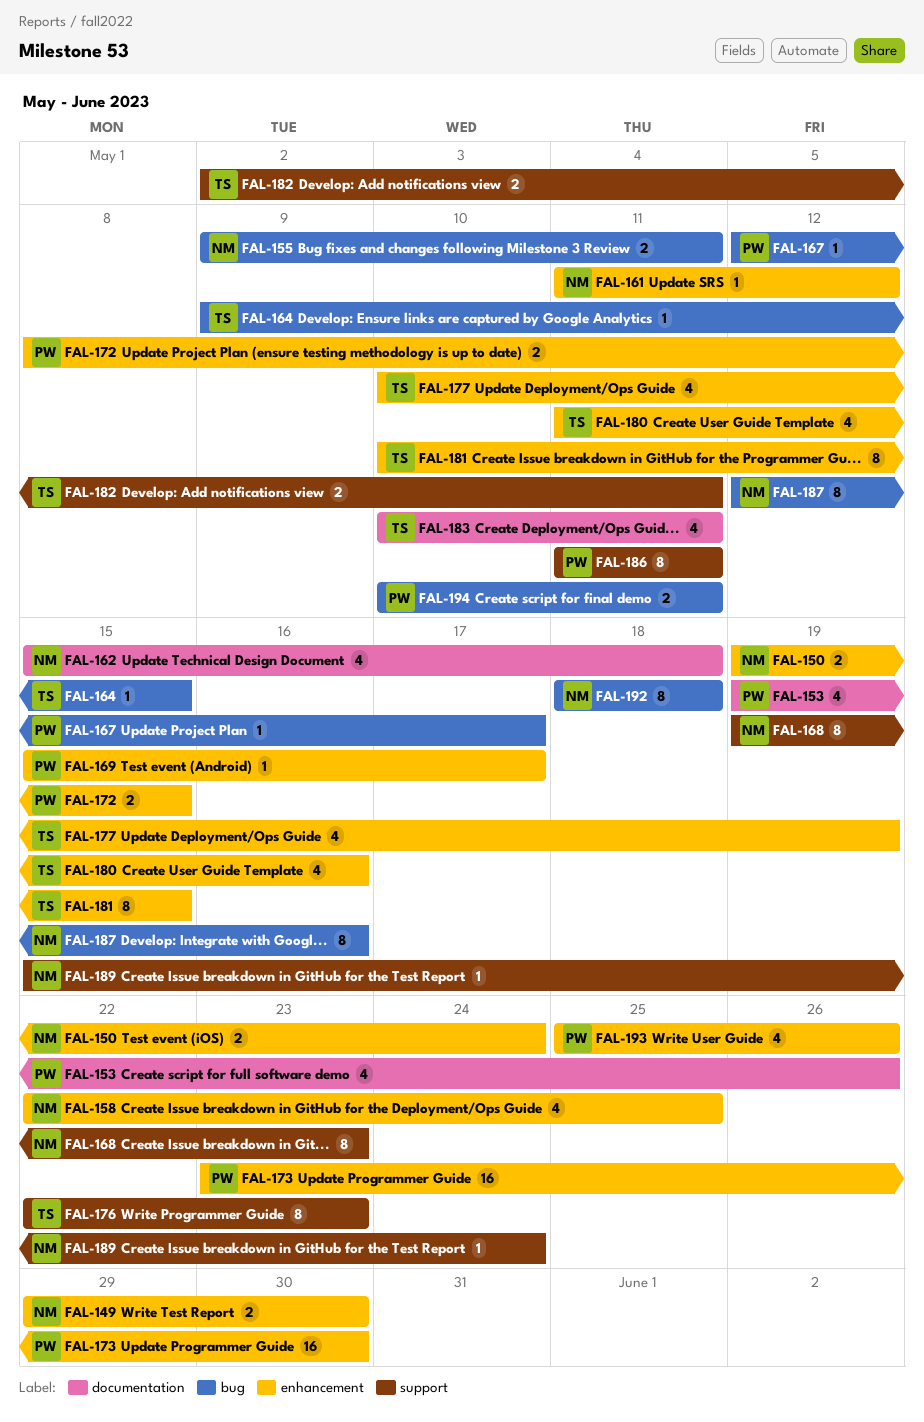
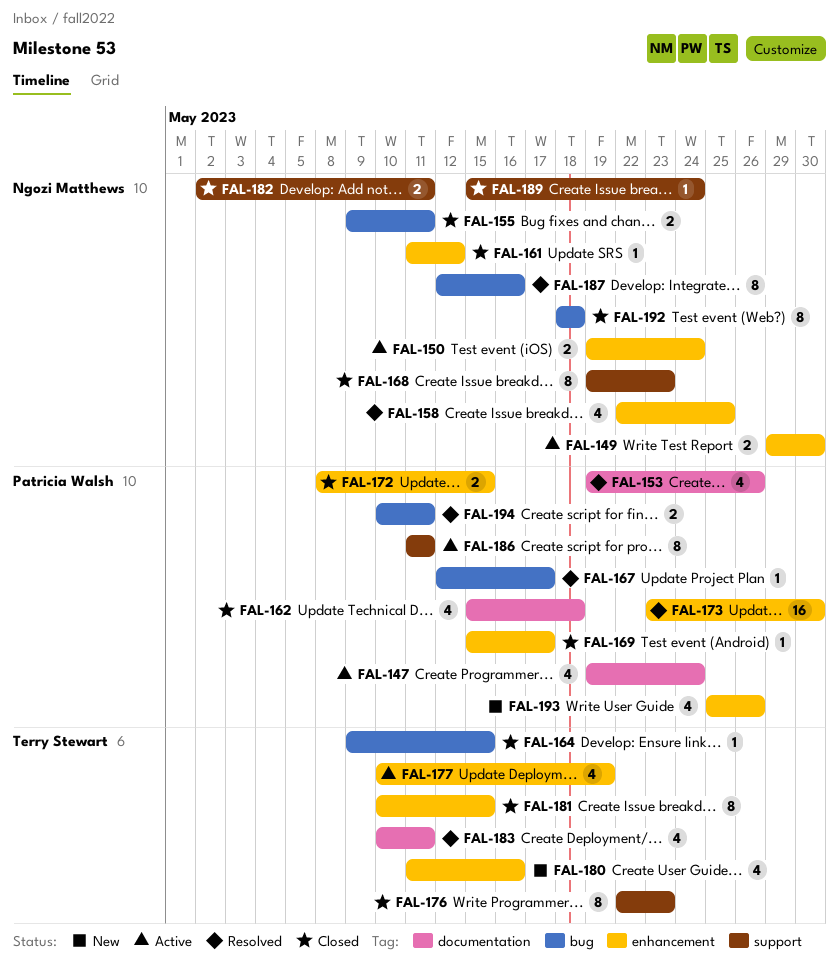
FAL-147: none -> present
FAL-162, owner: Ngozi Matthews -> Patricia Walsh
FAL-182, owner: Terry Stewart -> Ngozi Matthews

